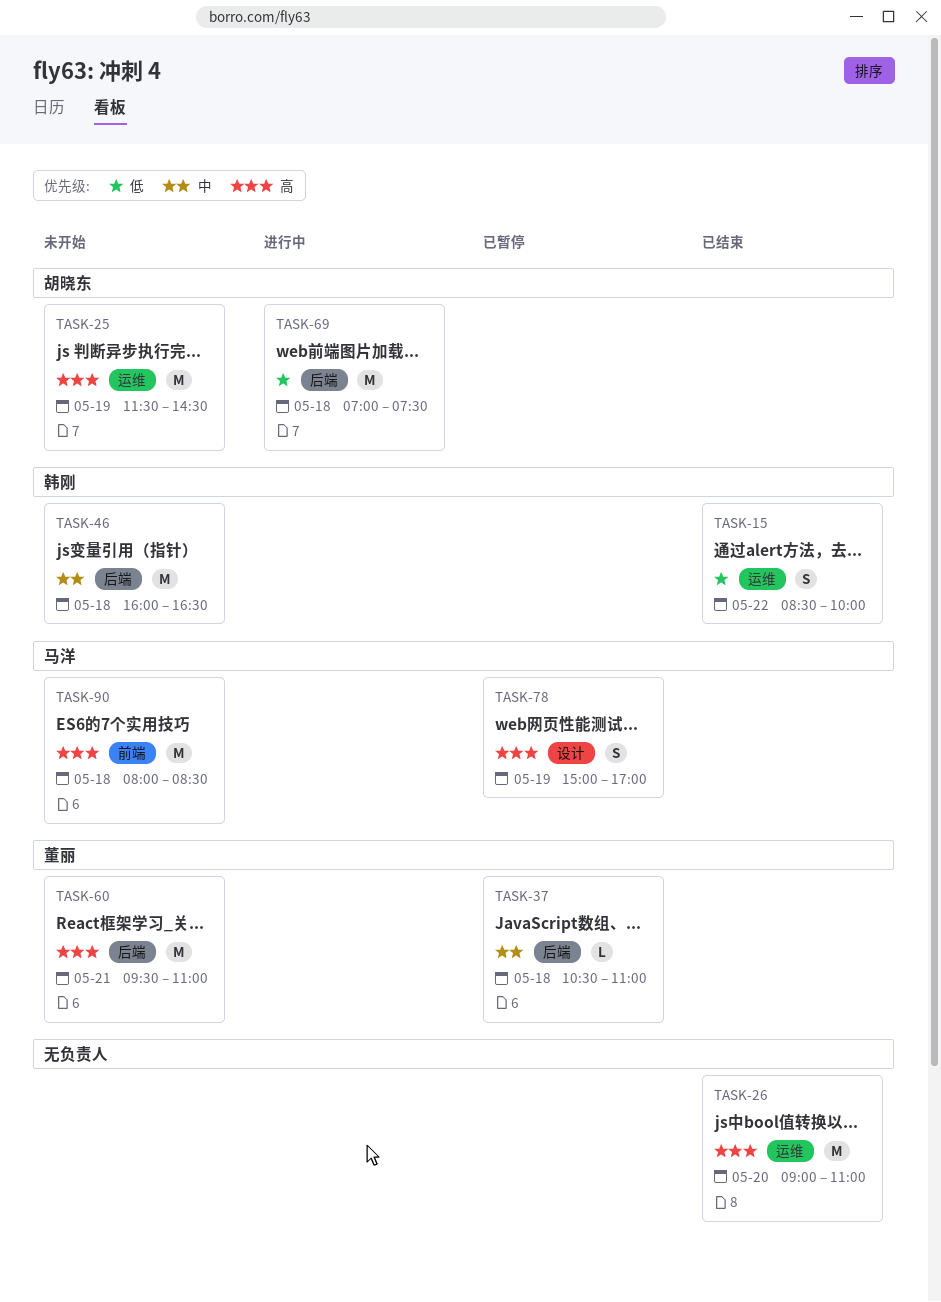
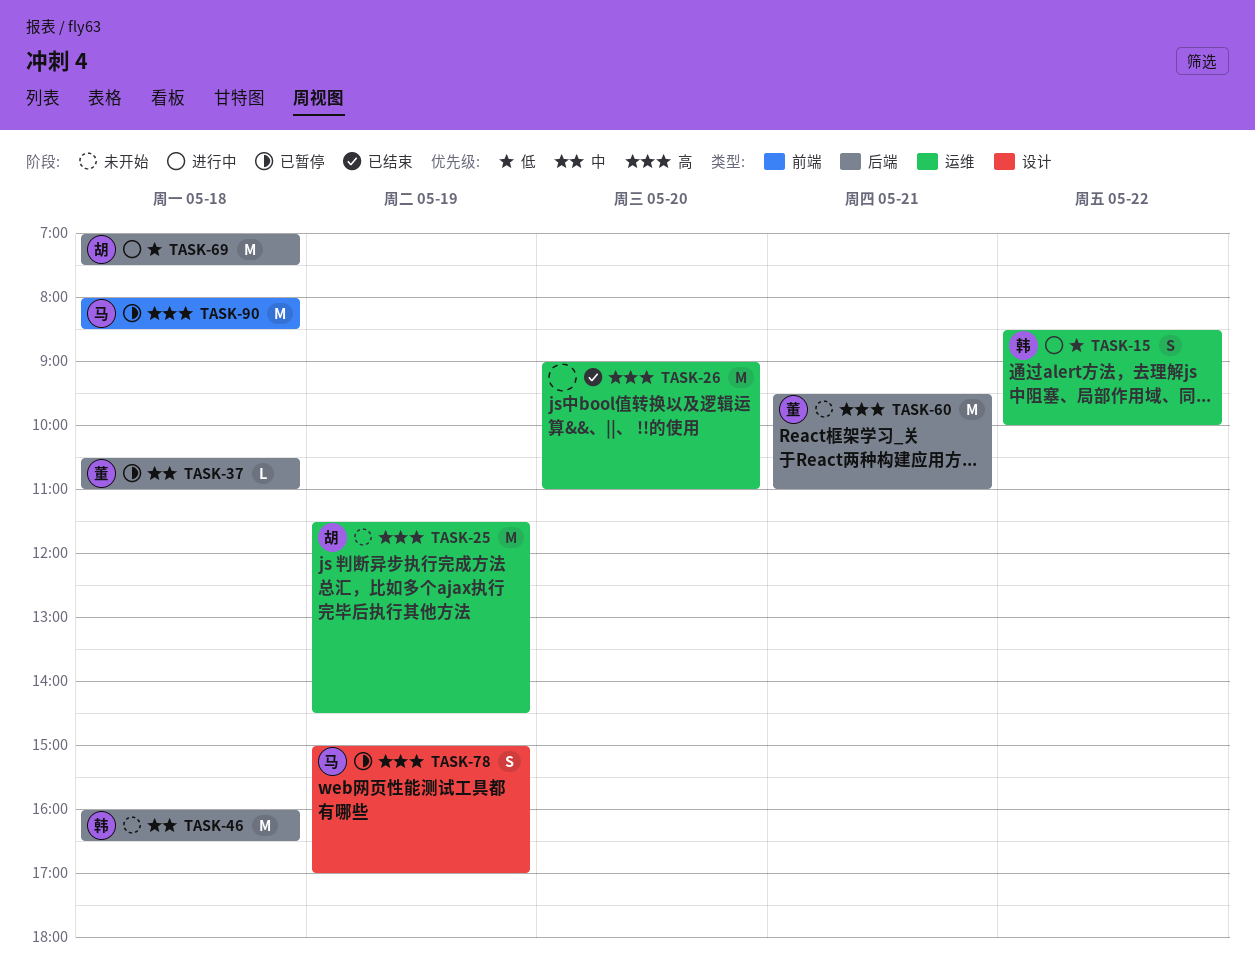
TASK-15, status: 已结束 -> 进行中
TASK-90, status: 未开始 -> 已暂停

